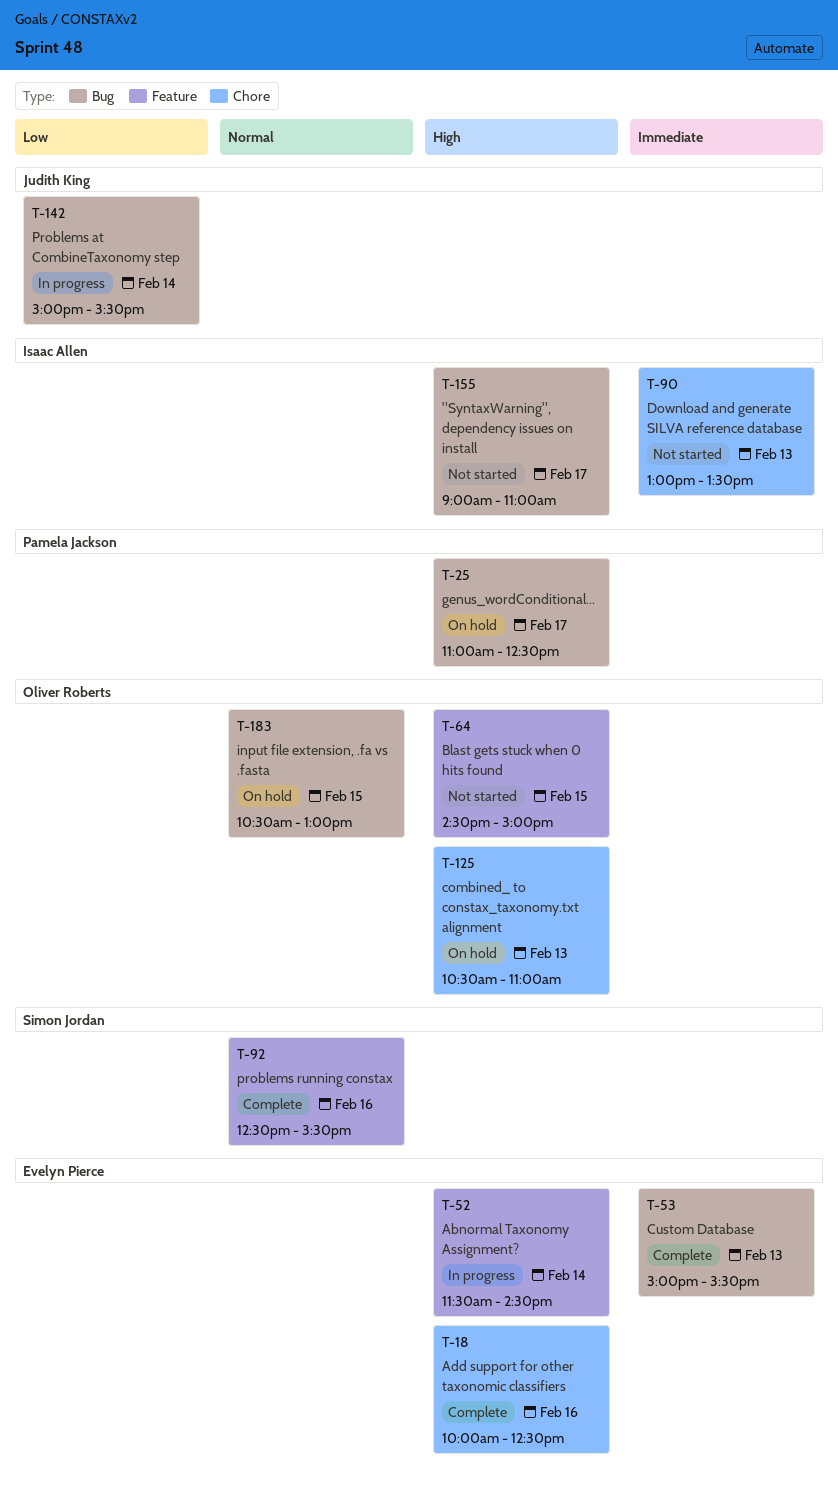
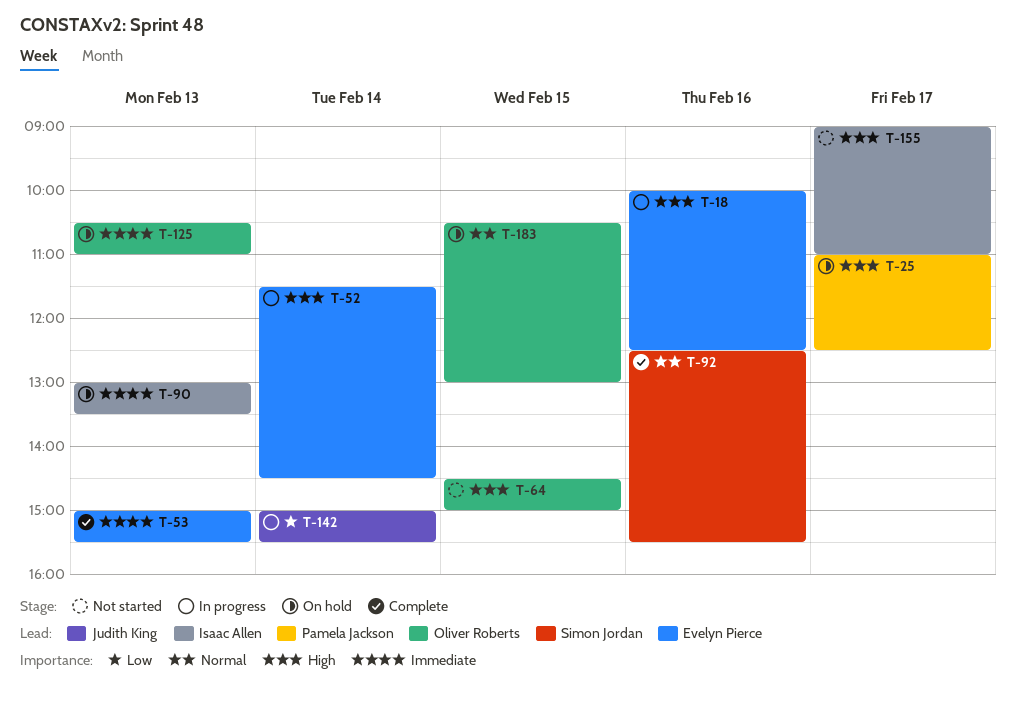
T-18, status: Complete -> In progress
T-90, status: Not started -> On hold
T-125, priority: High -> Immediate

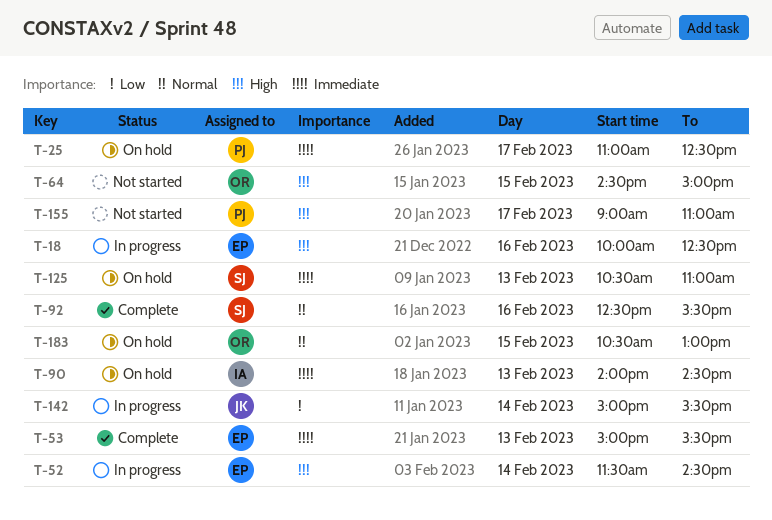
T-25, priority: High -> Immediate
T-90, begins: 13:00 -> 14:00
T-90, ends: 13:30 -> 14:30
T-125, owner: Oliver Roberts -> Simon Jordan
T-155, owner: Isaac Allen -> Pamela Jackson

